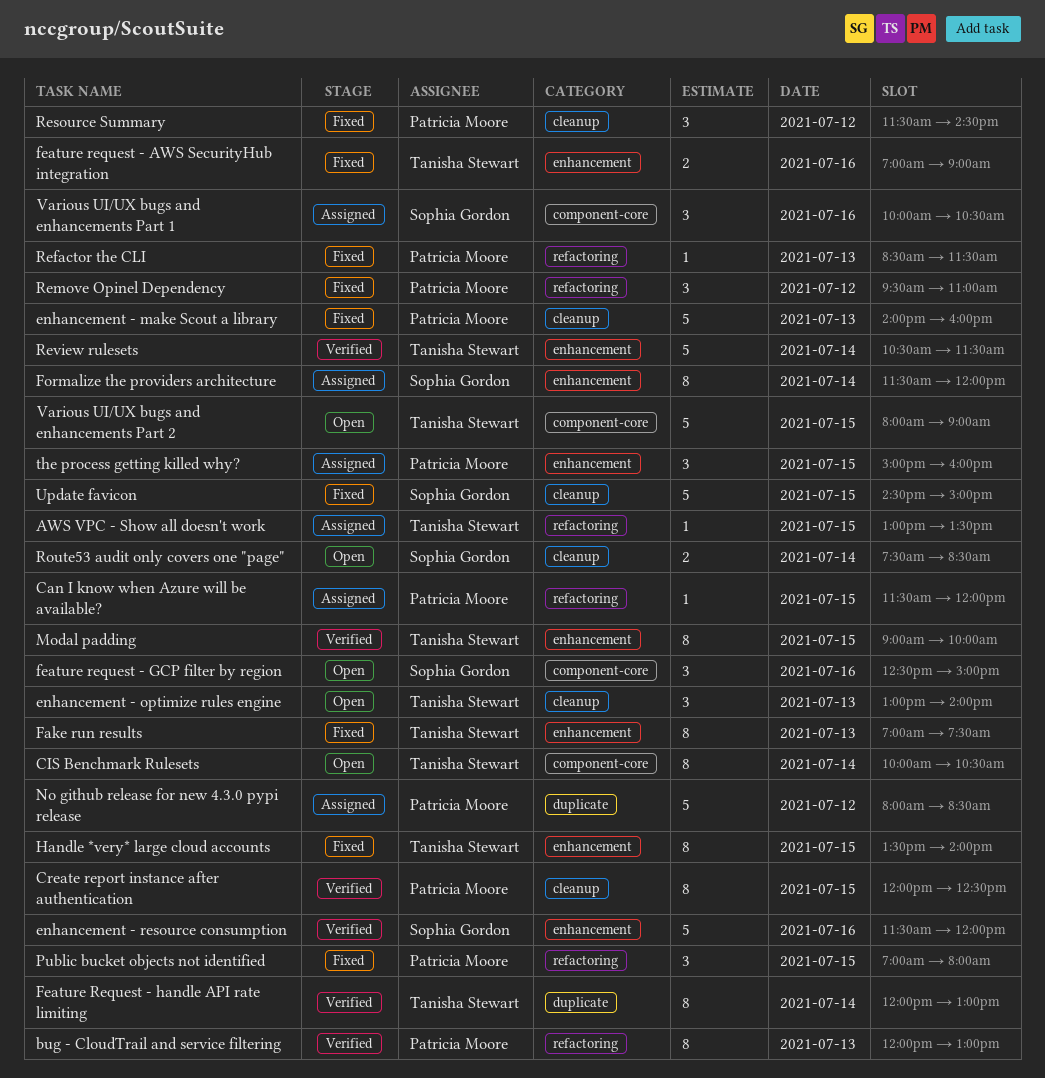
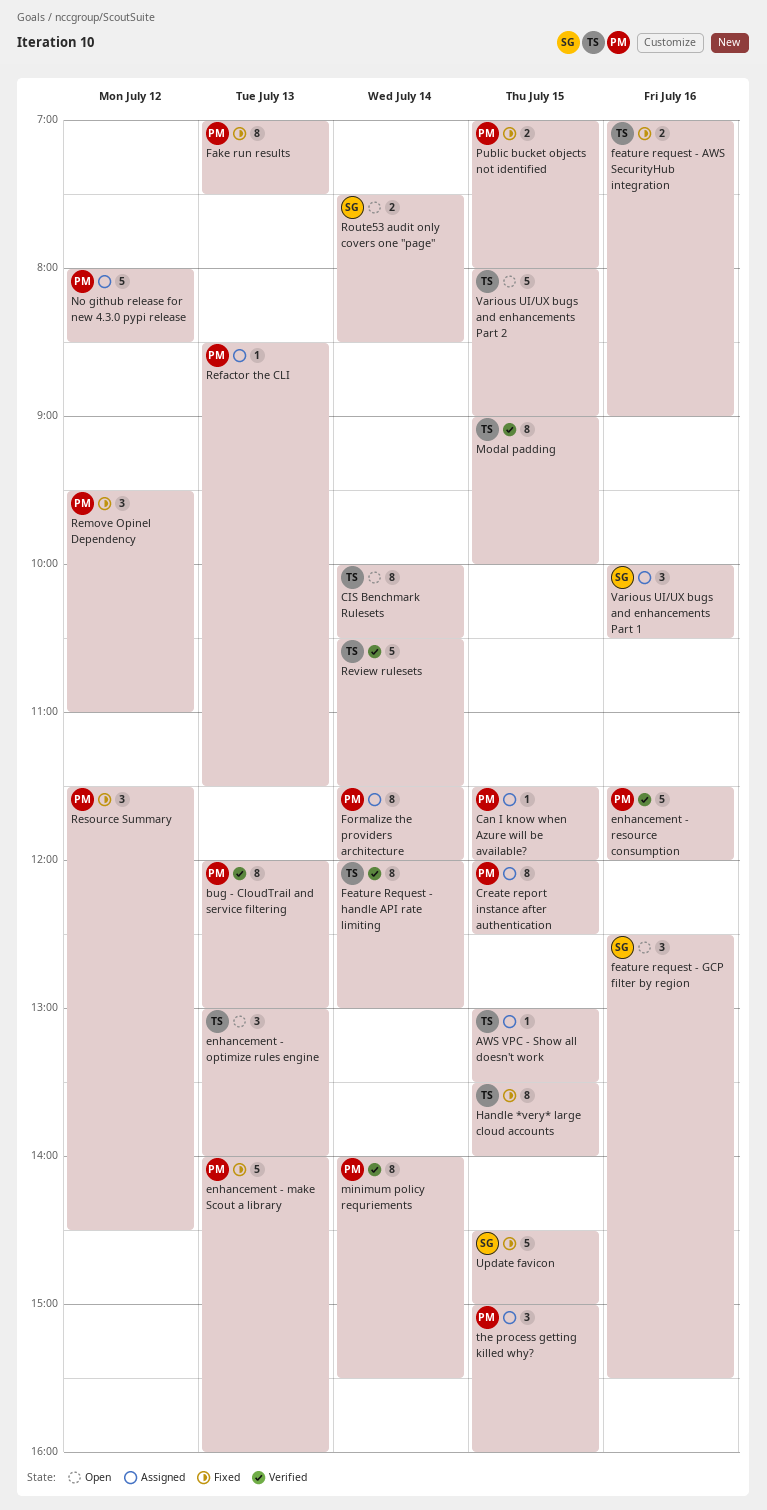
Create report instance after authentication, status: Verified -> Assigned
enhancement - resource consumption, owner: Sophia Gordon -> Patricia Moore
Fake run results, owner: Tanisha Stewart -> Patricia Moore
feature request - GCP filter by region, ends: 15:00 -> 15:30
Formalize the providers architecture, owner: Sophia Gordon -> Patricia Moore
minimum policy requriements: none -> present
Public bucket objects not identified, estimate: 3 -> 2
Refactor the CLI, status: Fixed -> Assigned

